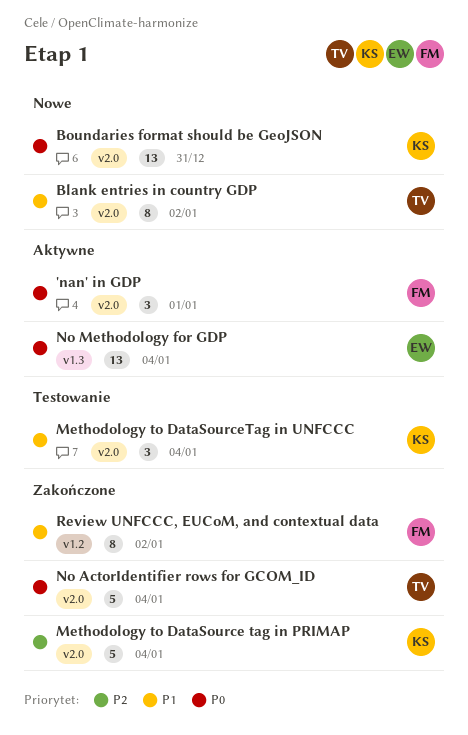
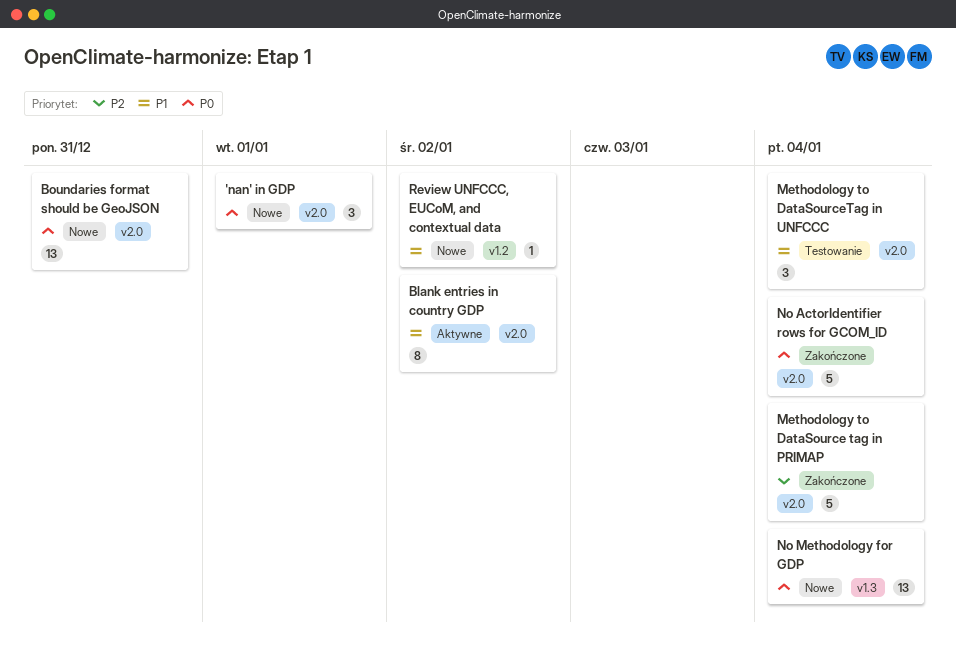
'nan' in GDP, status: Aktywne -> Nowe
Blank entries in country GDP, status: Nowe -> Aktywne
No Methodology for GDP, status: Aktywne -> Nowe
Review UNFCCC, EUCoM, and contextual data, status: Zakończone -> Nowe
Review UNFCCC, EUCoM, and contextual data, estimate: 8 -> 1

